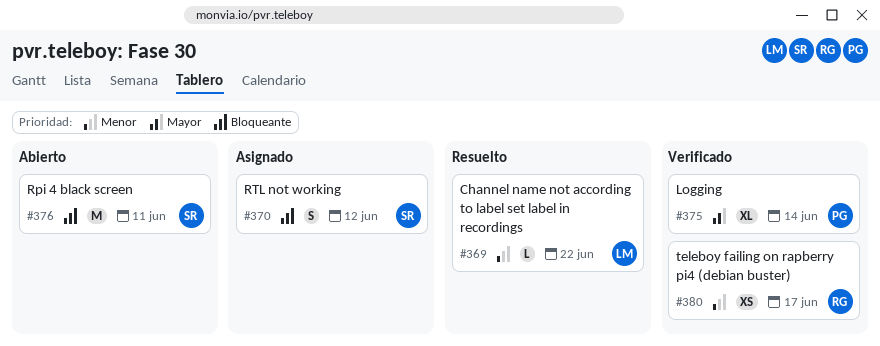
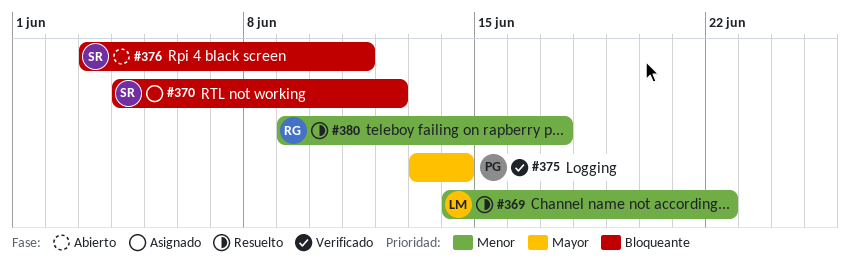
#380, status: Verificado -> Resuelto

